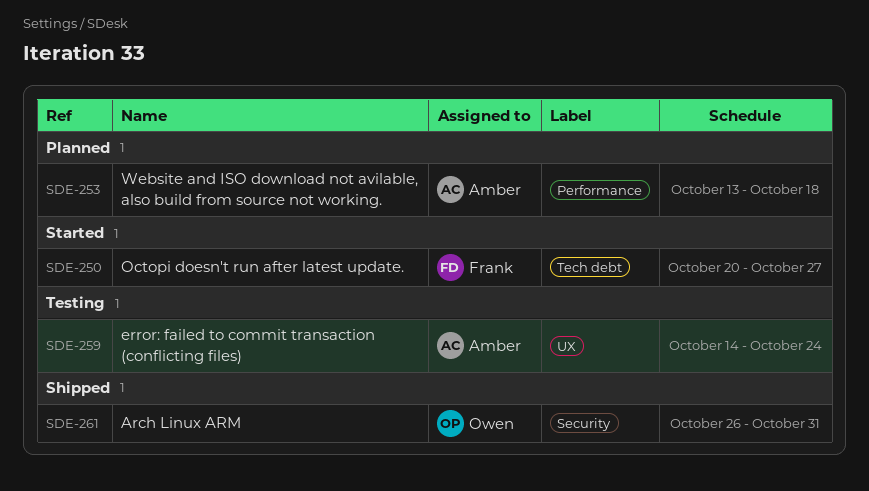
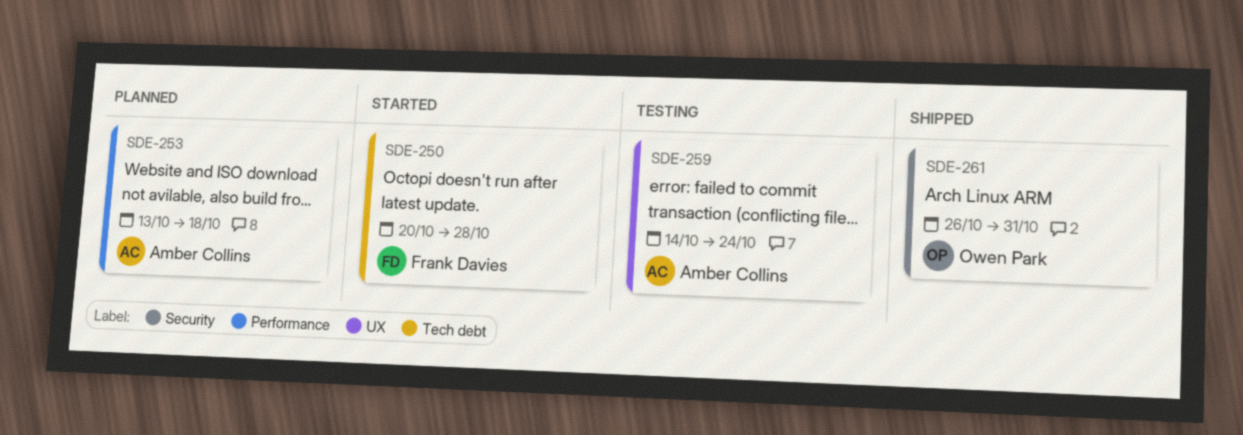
SDE-250, due: Oct 27 -> Oct 28

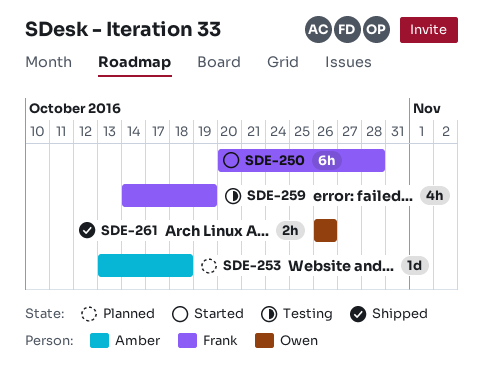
SDE-259, owner: Amber Collins -> Frank Davies
SDE-259, due: Oct 24 -> Oct 19
SDE-261, due: Oct 31 -> Oct 26

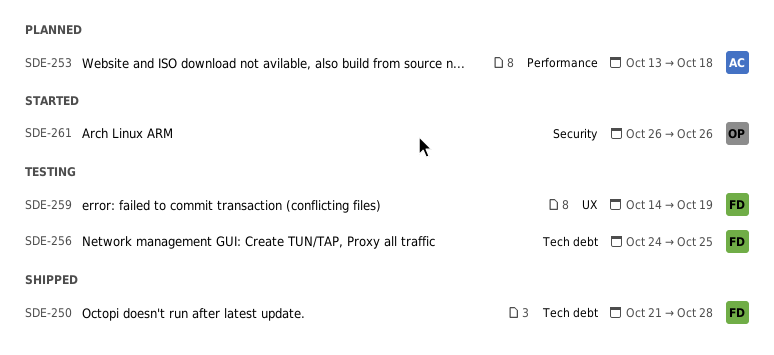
SDE-250, status: Started -> Shipped
SDE-250, start: Oct 20 -> Oct 21
SDE-256: none -> present
SDE-261, status: Shipped -> Started

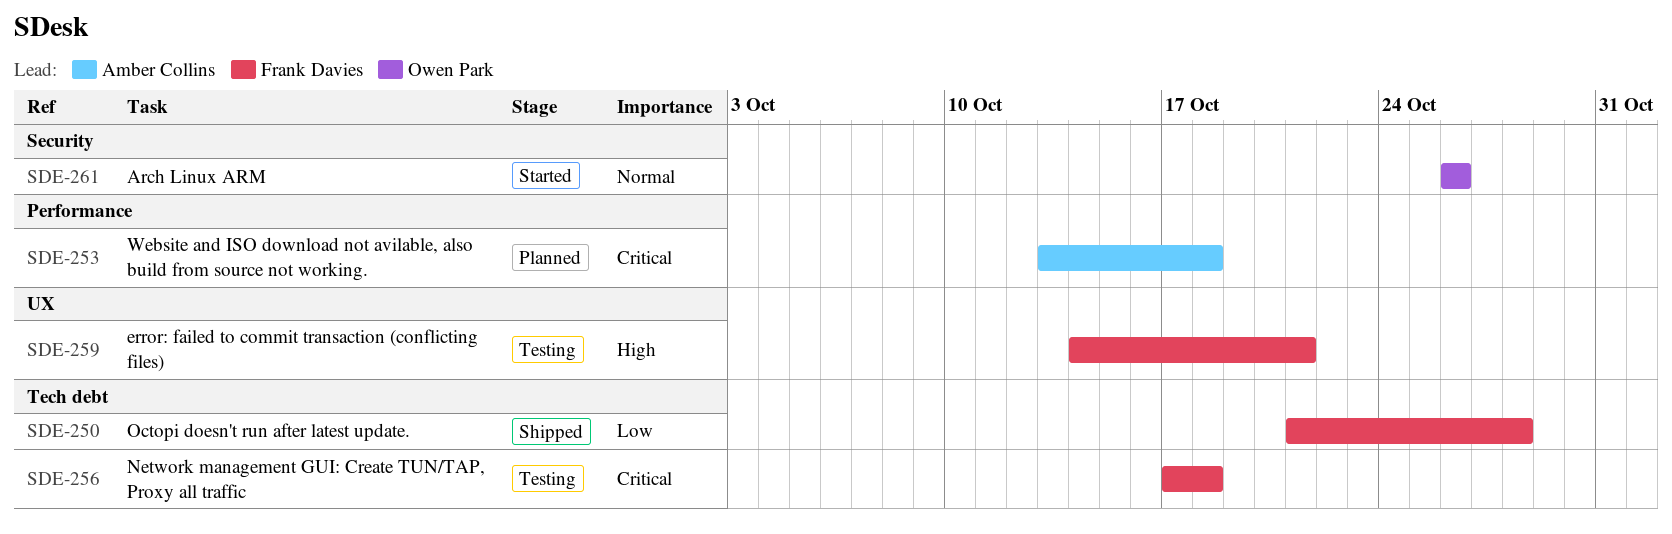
SDE-256, start: Oct 24 -> Oct 17
SDE-256, due: Oct 25 -> Oct 18
SDE-259, due: Oct 19 -> Oct 21

